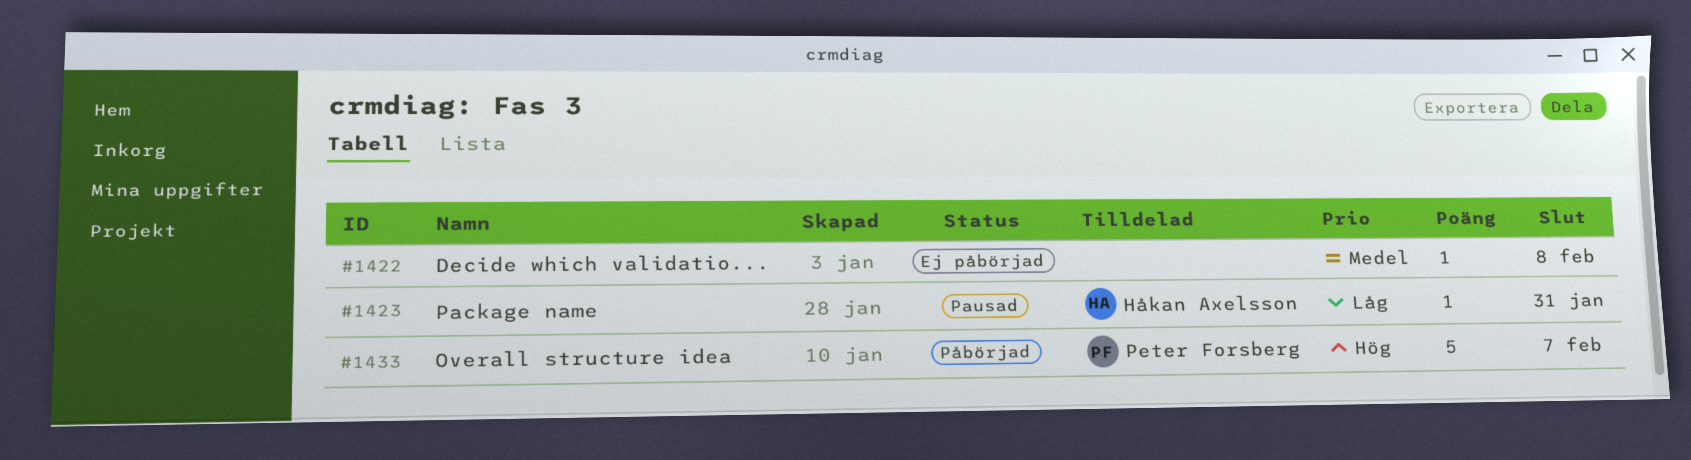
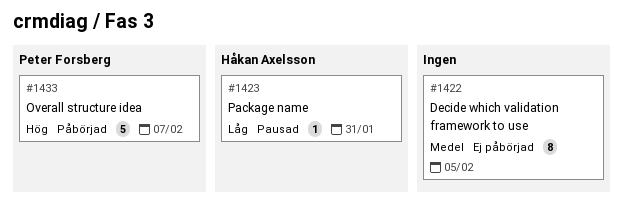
#1422, estimate: 1 -> 8
#1422, due: Feb 8 -> Feb 5

